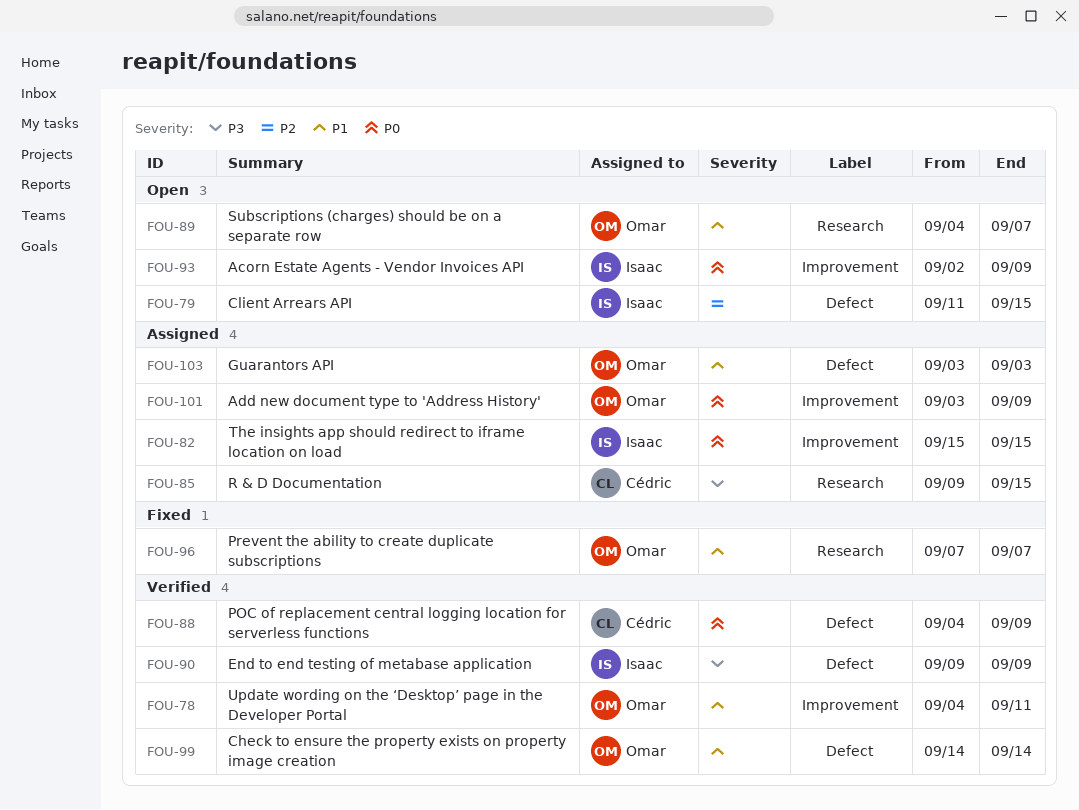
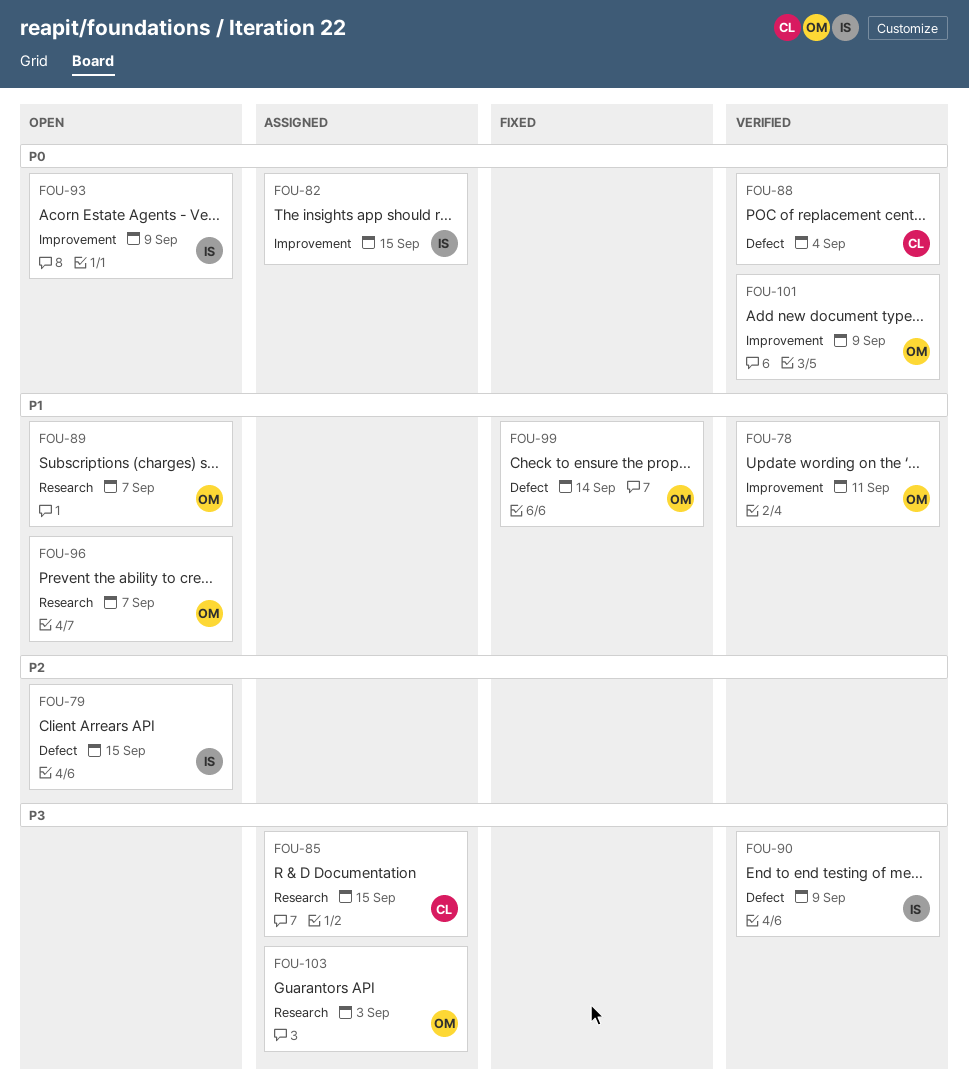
FOU-88, due: Sep 9 -> Sep 4
FOU-96, status: Fixed -> Open
FOU-99, status: Verified -> Fixed
FOU-101, status: Assigned -> Verified
FOU-103, priority: P1 -> P3
FOU-103, label: Defect -> Research

